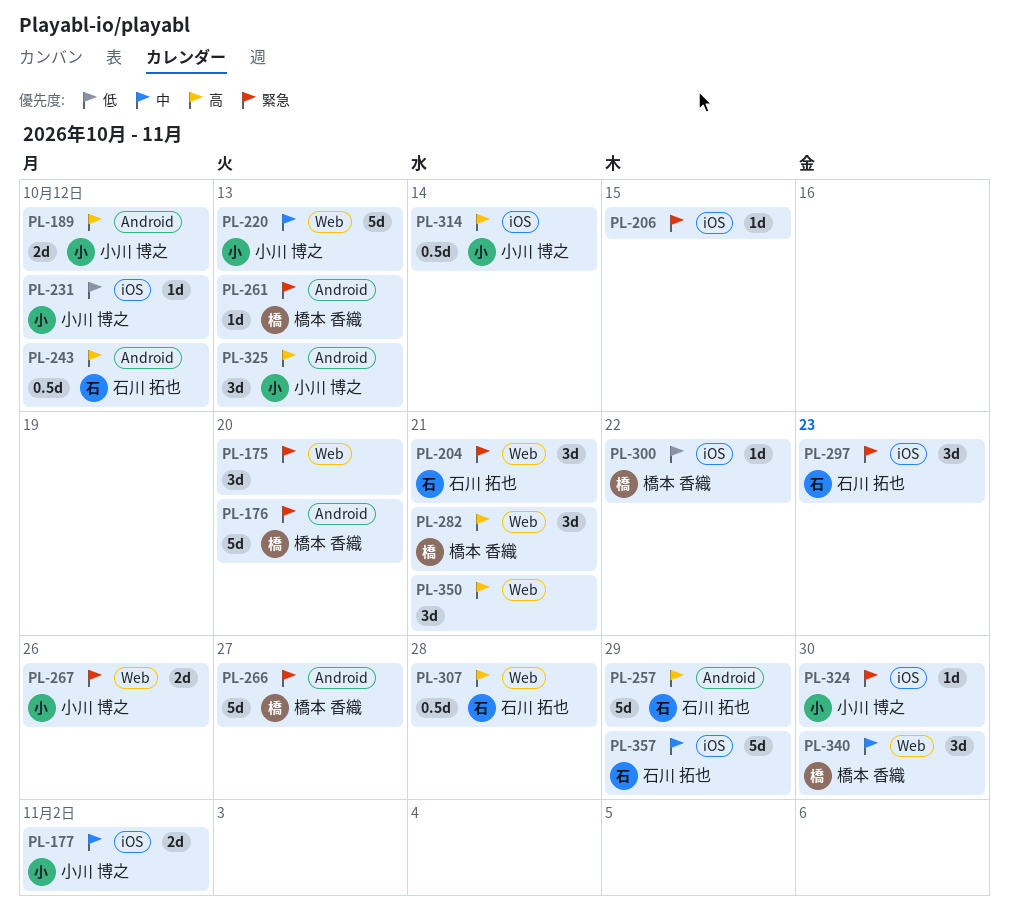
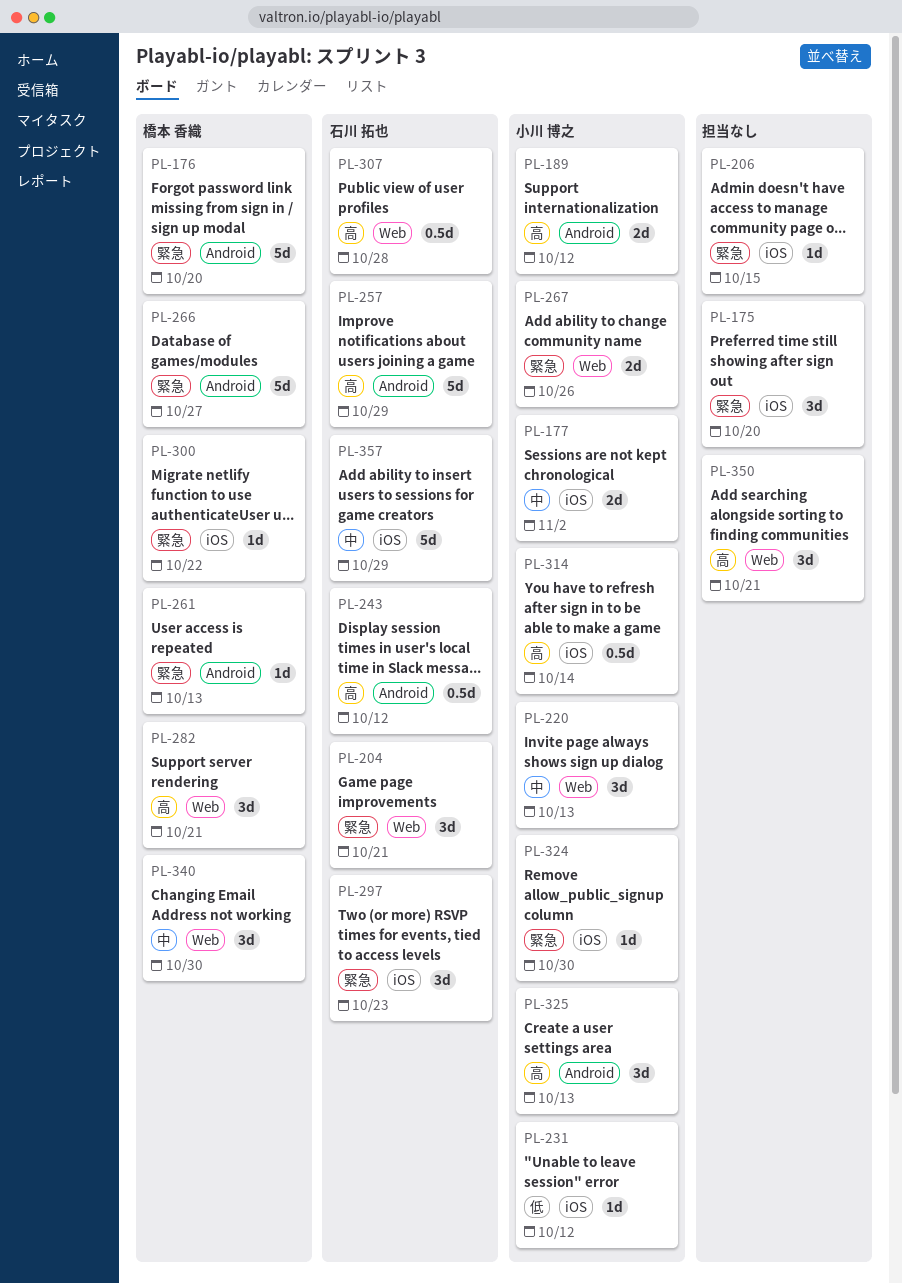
PL-175, label: Web -> iOS
PL-220, estimate: 5d -> 3d
PL-300, priority: 低 -> 緊急

